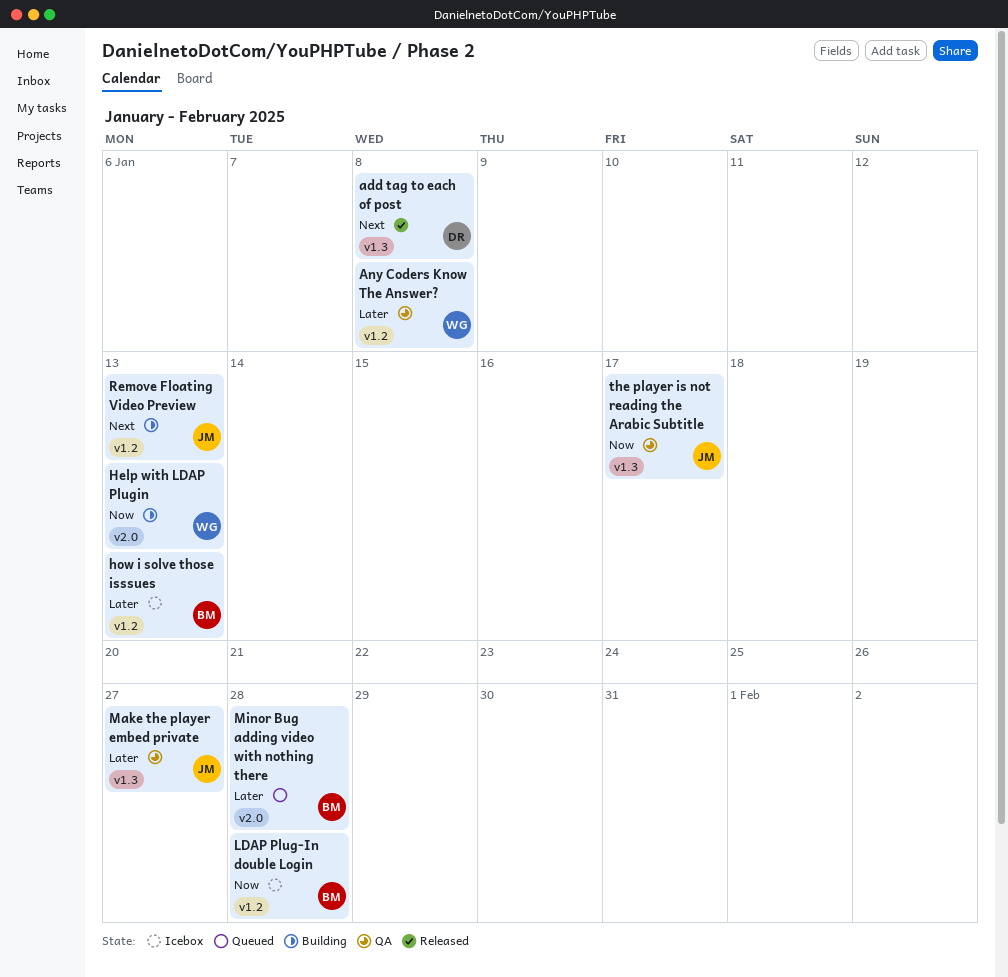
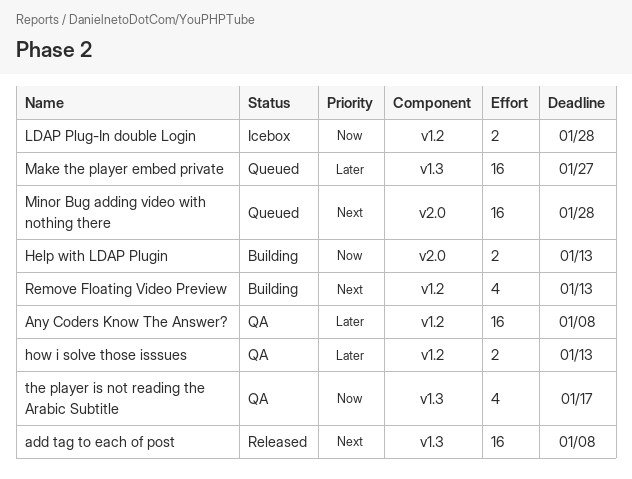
how i solve those isssues, status: Icebox -> QA
Make the player embed private, status: QA -> Queued
Minor Bug adding video with nothing there, priority: Later -> Next

